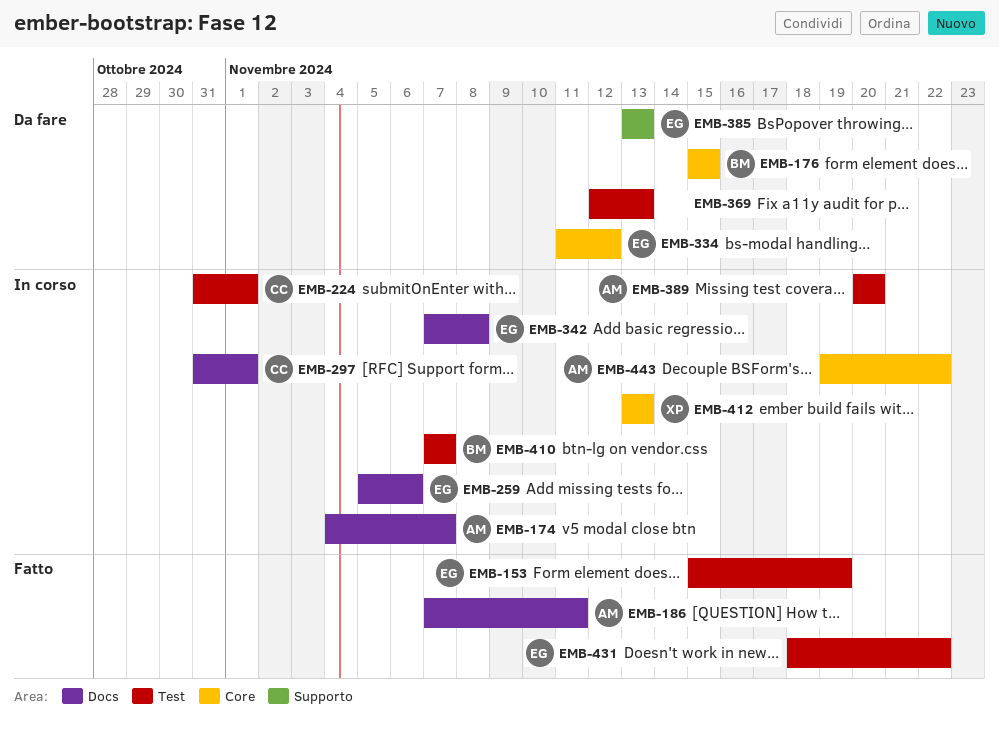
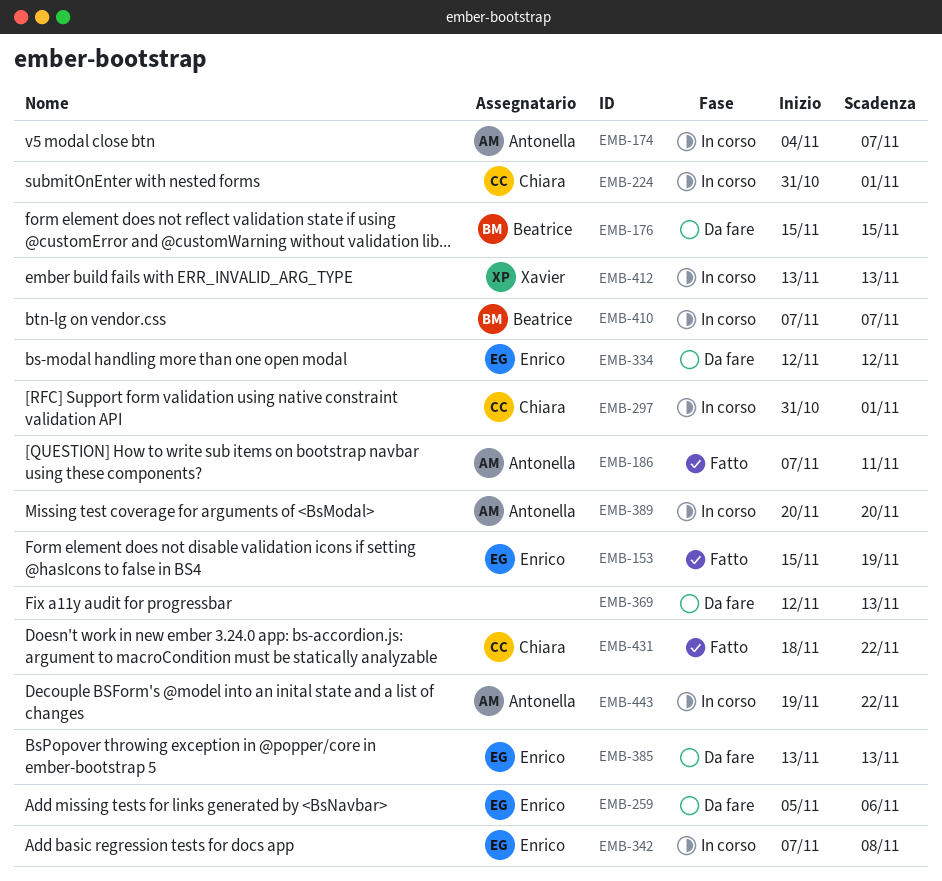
EMB-259, status: In corso -> Da fare
EMB-334, start: Nov 11 -> Nov 12
EMB-431, owner: Enrico -> Chiara

